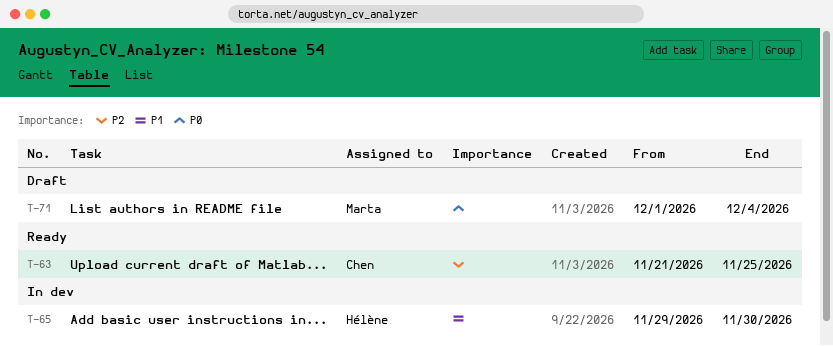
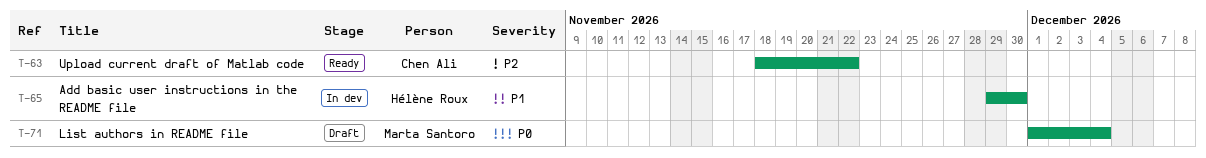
T-63, start: Nov 21 -> Nov 18
T-63, due: Nov 25 -> Nov 22

